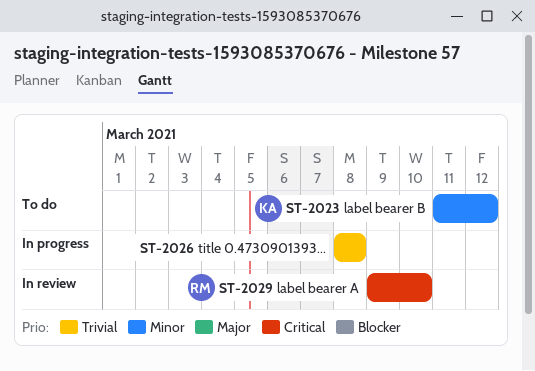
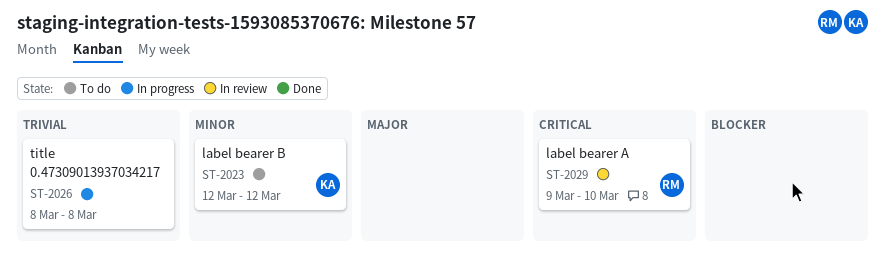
ST-2023, start: Mar 11 -> Mar 12

